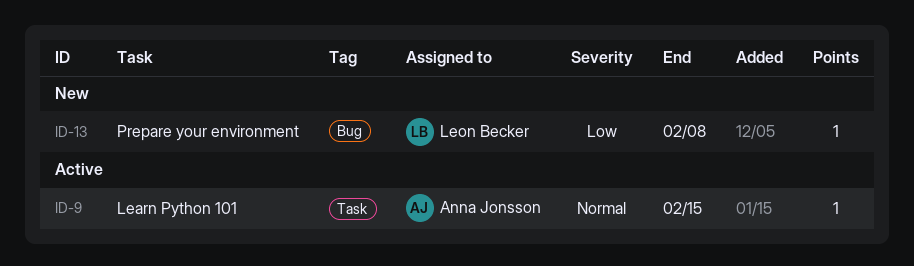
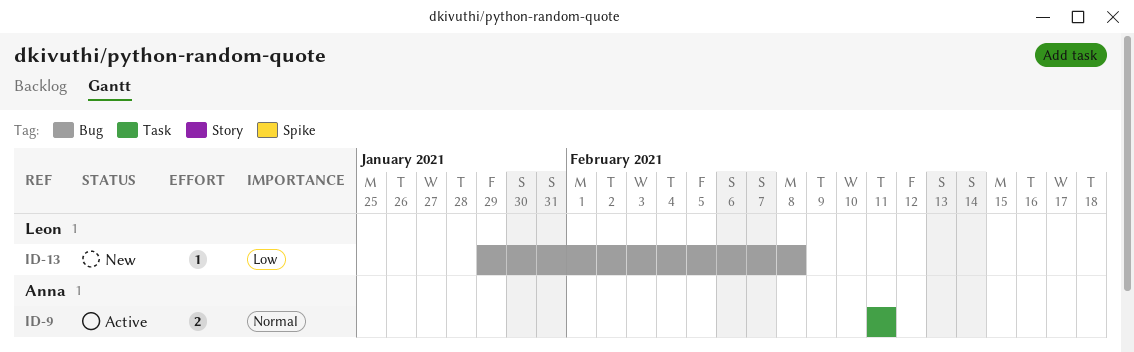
ID-9, estimate: 1 -> 2
ID-9, due: Feb 15 -> Feb 11

